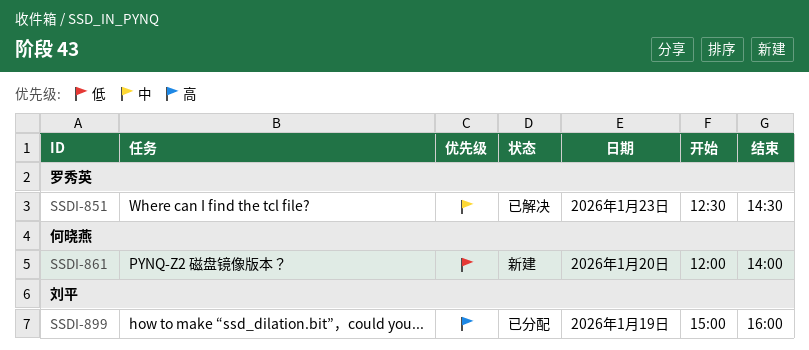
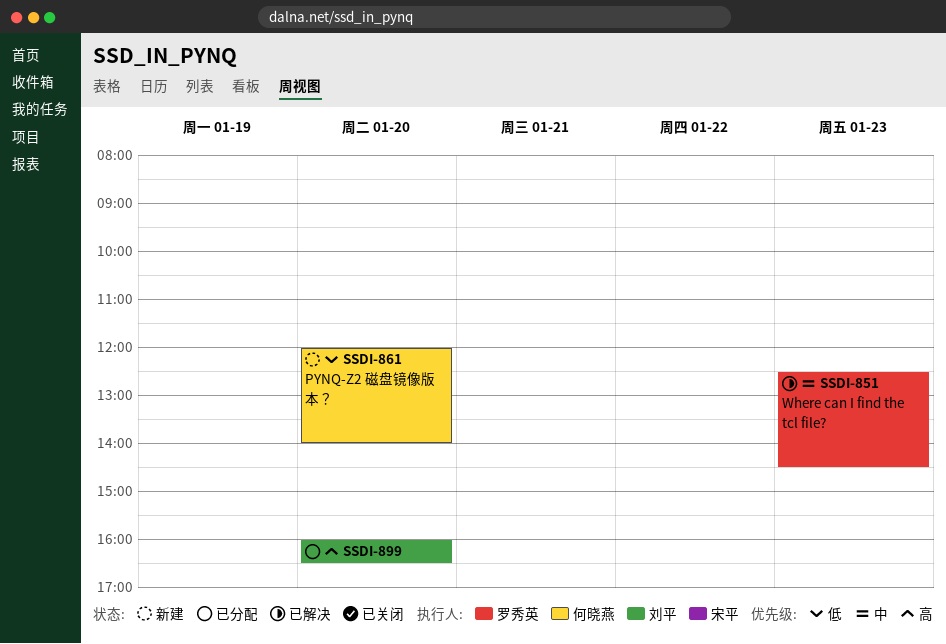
SSDI-899, day: Jan 19 -> Jan 20
SSDI-899, begins: 15:00 -> 16:00
SSDI-899, ends: 16:00 -> 16:30

